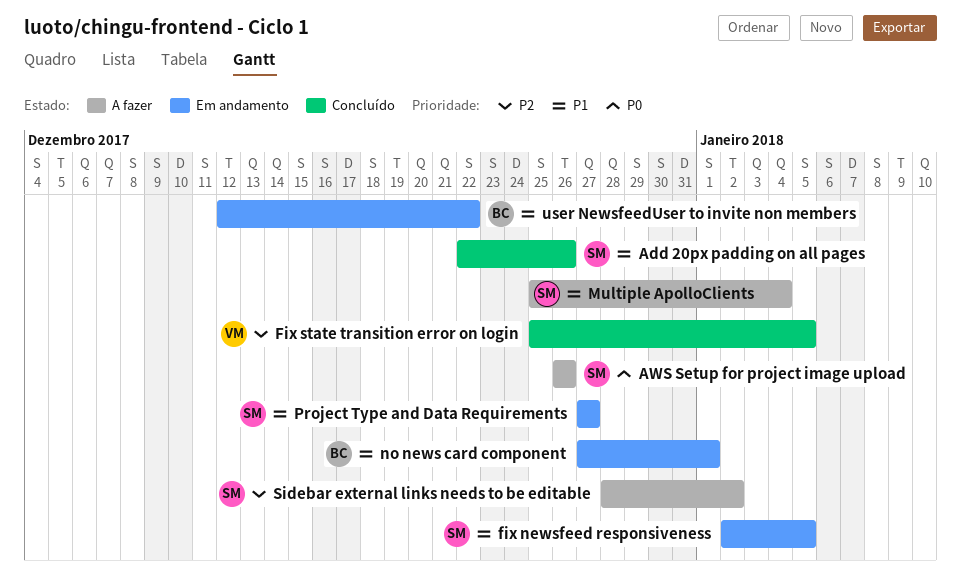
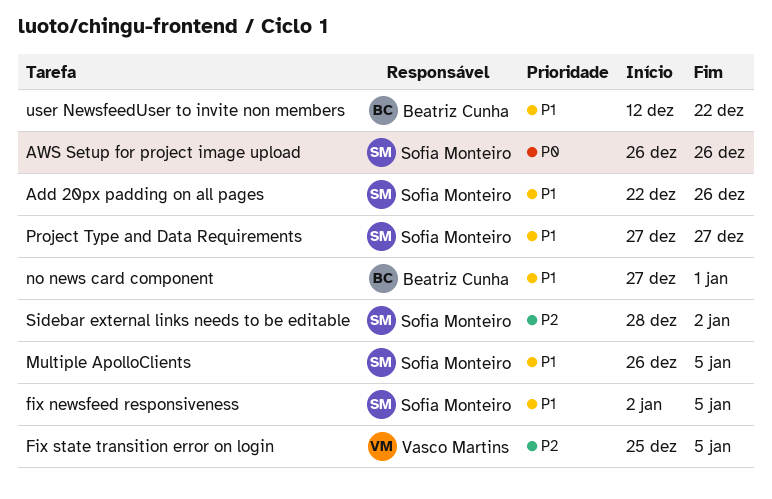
Multiple ApolloClients, start: Dec 25 -> Dec 26
Multiple ApolloClients, due: Jan 4 -> Jan 5

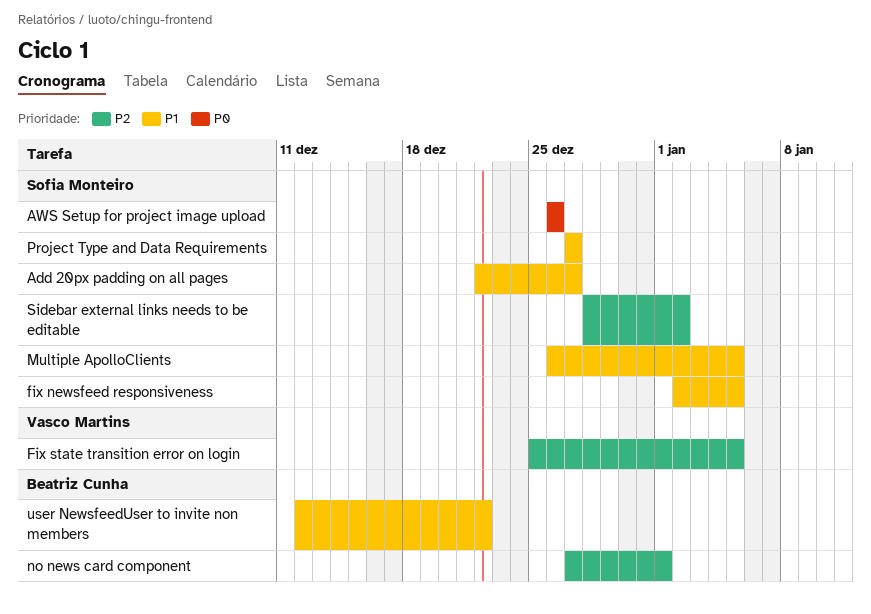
Add 20px padding on all pages, due: Dec 26 -> Dec 27
no news card component, priority: P1 -> P2

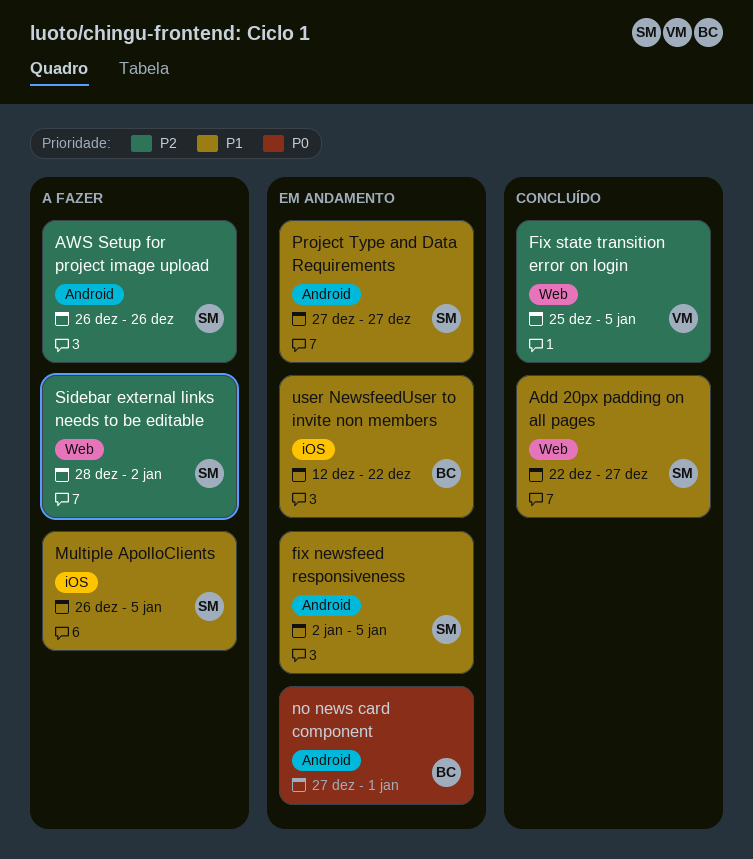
AWS Setup for project image upload, priority: P0 -> P2
no news card component, priority: P2 -> P0

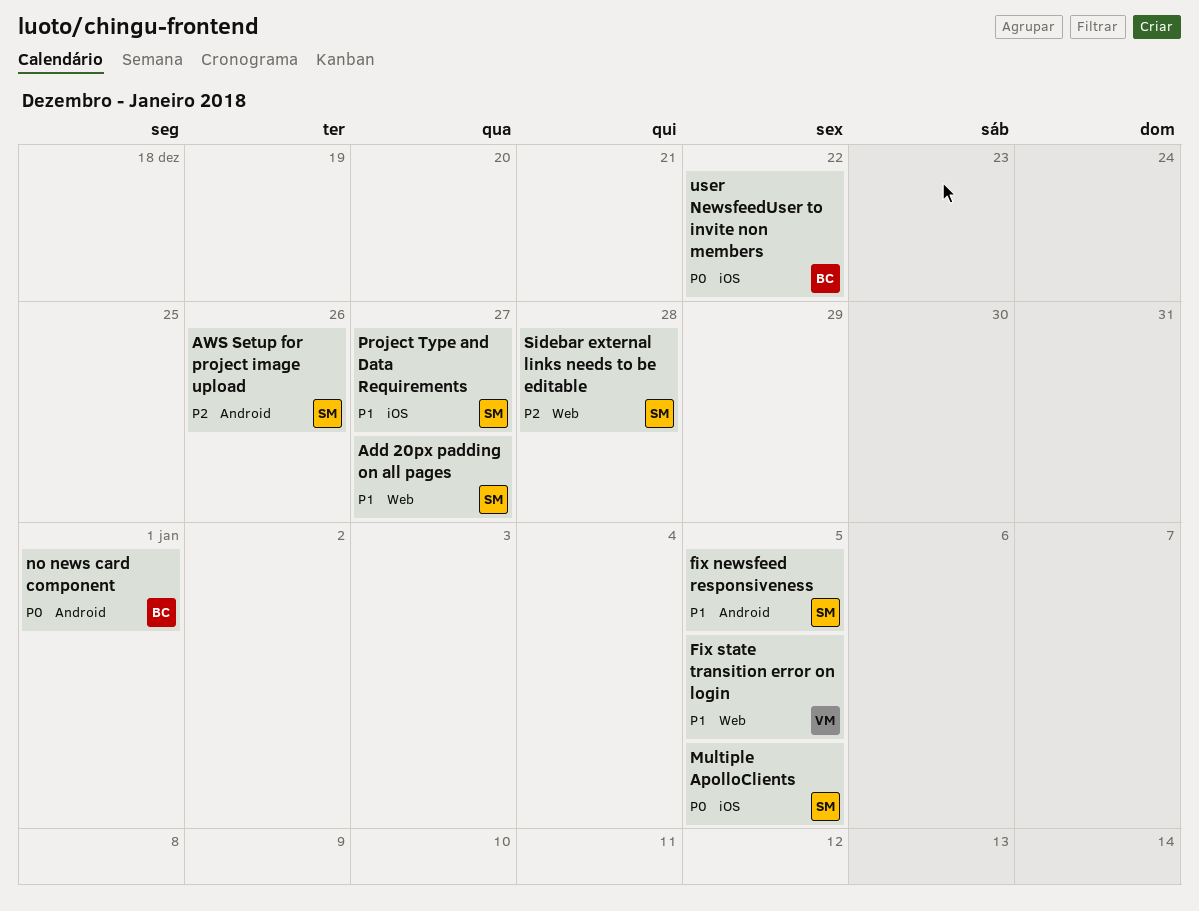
Fix state transition error on login, priority: P2 -> P1
Multiple ApolloClients, priority: P1 -> P0
Project Type and Data Requirements, label: Android -> iOS
Sidebar external links needs to be editable, due: Jan 2 -> Dec 28
user NewsfeedUser to invite non members, priority: P1 -> P0

